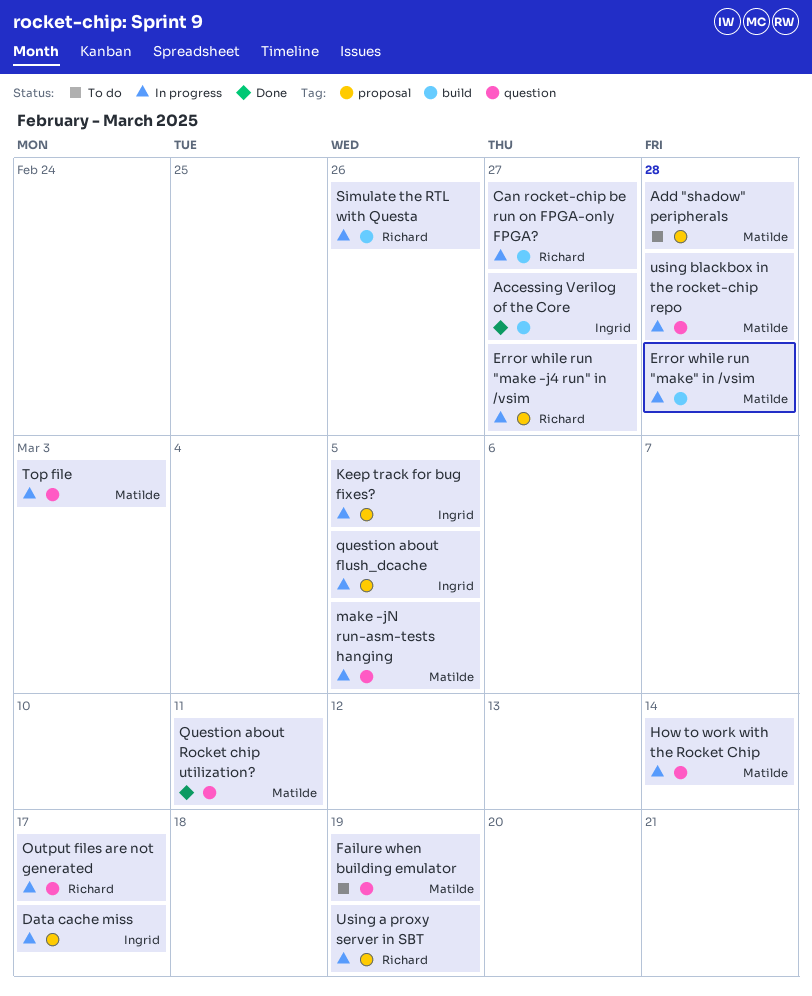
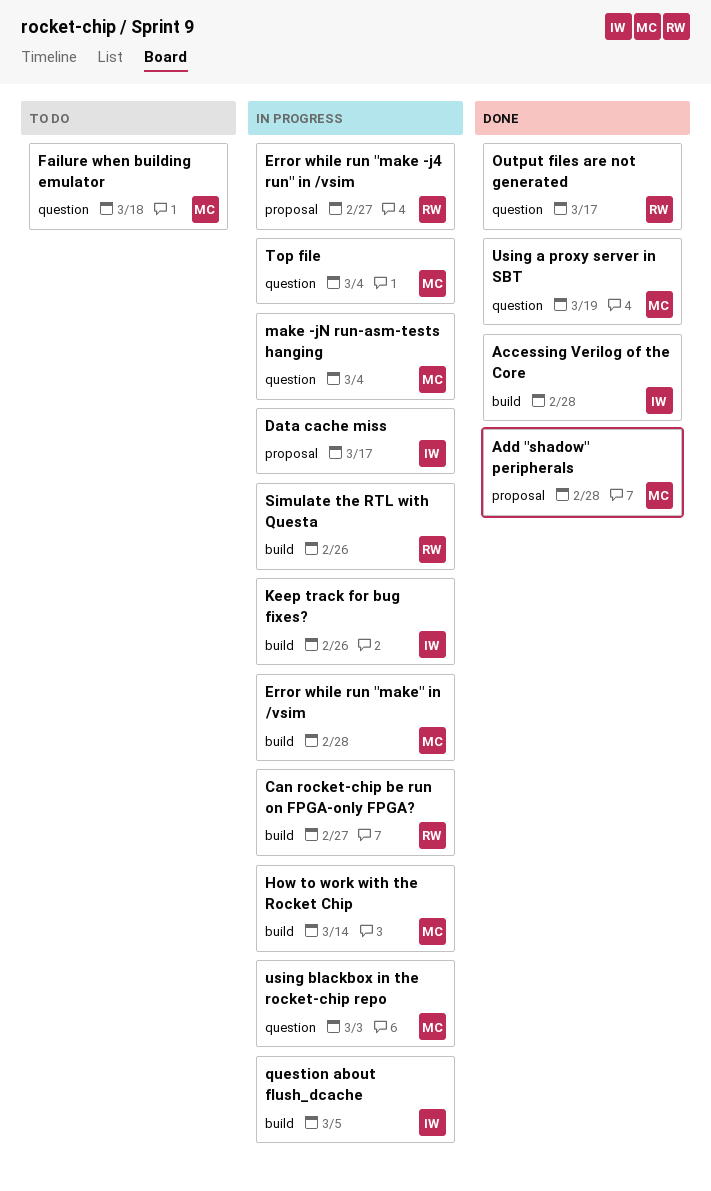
Accessing Verilog of the Core, due: Feb 27 -> Feb 28
Add "shadow" peripherals, status: To do -> Done
Failure when building emulator, due: Mar 19 -> Mar 18
How to work with the Rocket Chip, label: question -> build
Keep track for bug fixes?, label: proposal -> build
Keep track for bug fixes?, due: Mar 5 -> Feb 26
make -jN run-asm-tests hanging, due: Mar 5 -> Mar 4
Output files are not generated, status: In progress -> Done
question about flush_dcache, label: proposal -> build
Question about Rocket chip utilization?: present -> none
Top file, due: Mar 3 -> Mar 4
Using a proxy server in SBT, status: In progress -> Done
Using a proxy server in SBT, owner: Richard -> Matilde
Using a proxy server in SBT, label: proposal -> question
using blackbox in the rocket-chip repo, due: Feb 28 -> Mar 3

